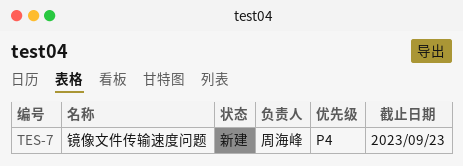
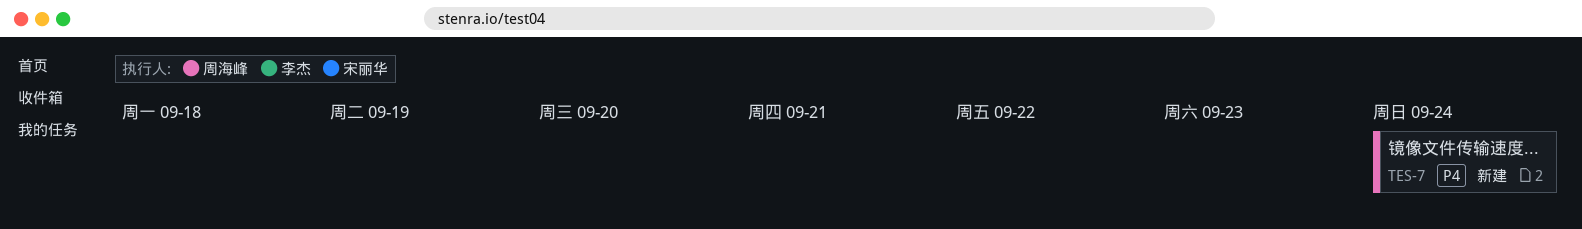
TES-7, due: Sep 23 -> Sep 24

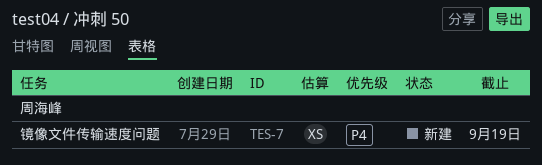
TES-7, due: Sep 24 -> Sep 19

